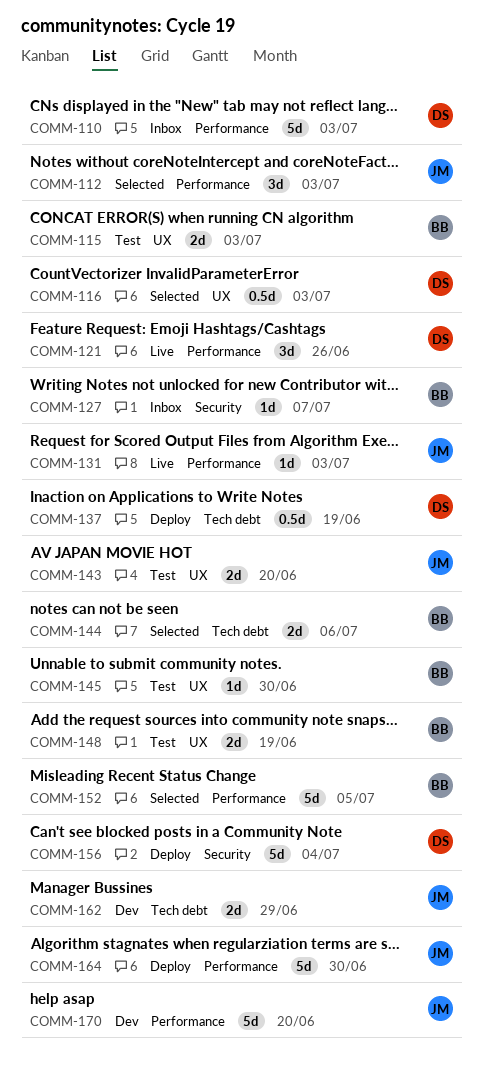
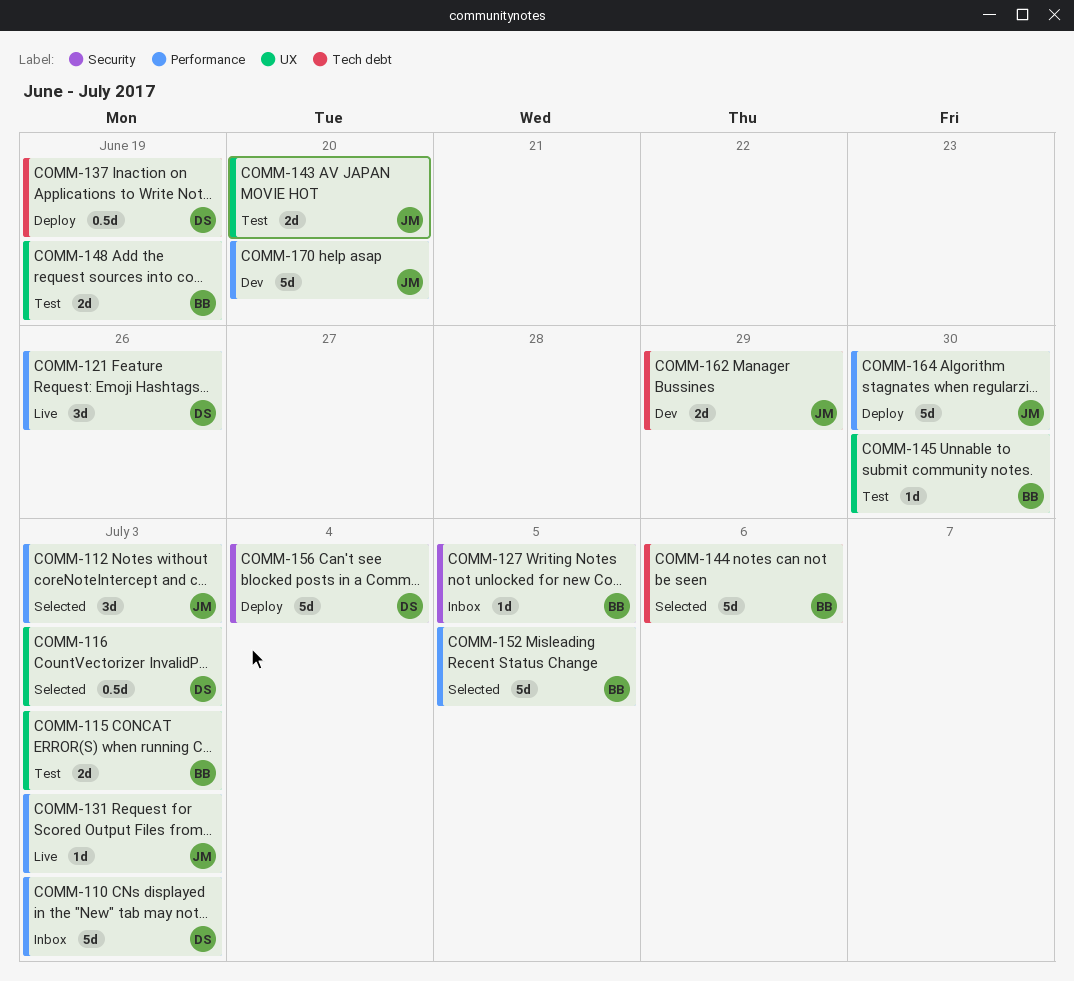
COMM-127, due: Jul 7 -> Jul 5
COMM-144, estimate: 2d -> 5d

